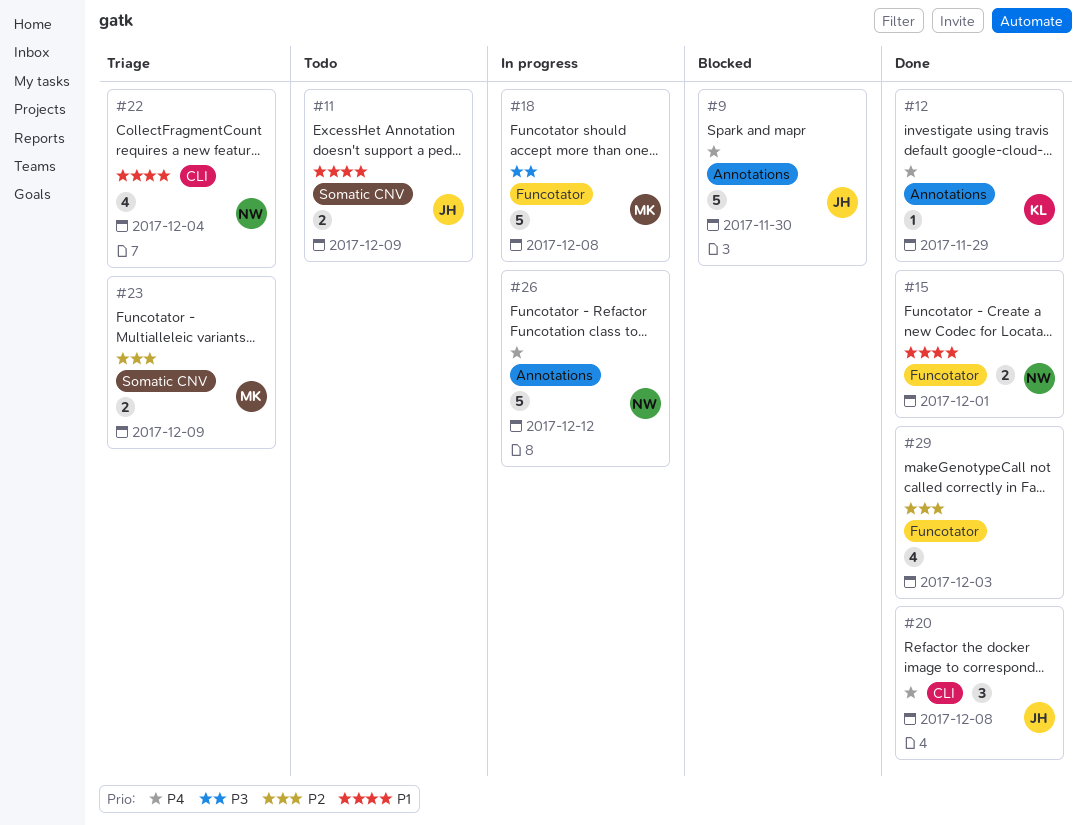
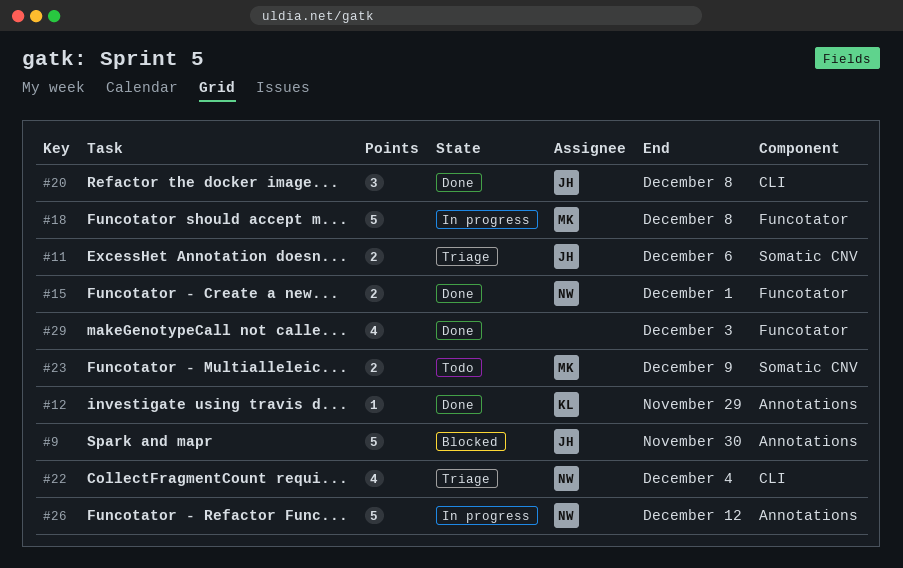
#11, status: Todo -> Triage
#11, due: Dec 9 -> Dec 6
#23, status: Triage -> Todo

